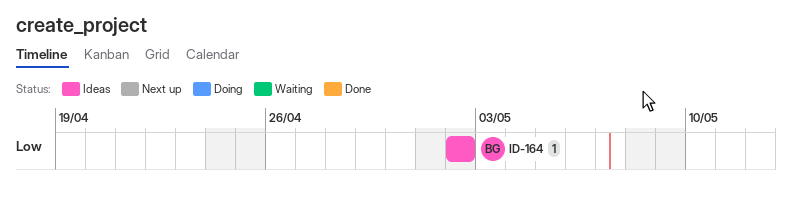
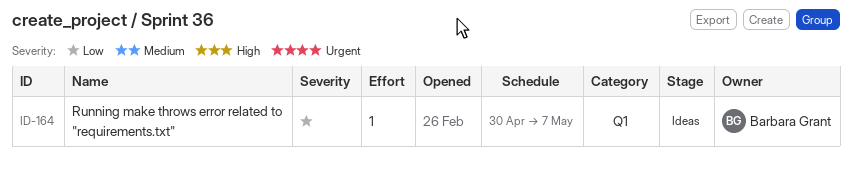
ID-164, start: May 2 -> Apr 30
ID-164, due: May 2 -> May 7

